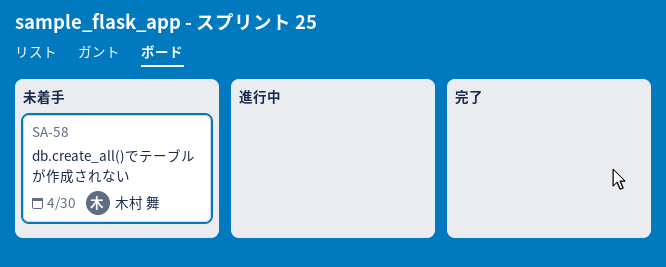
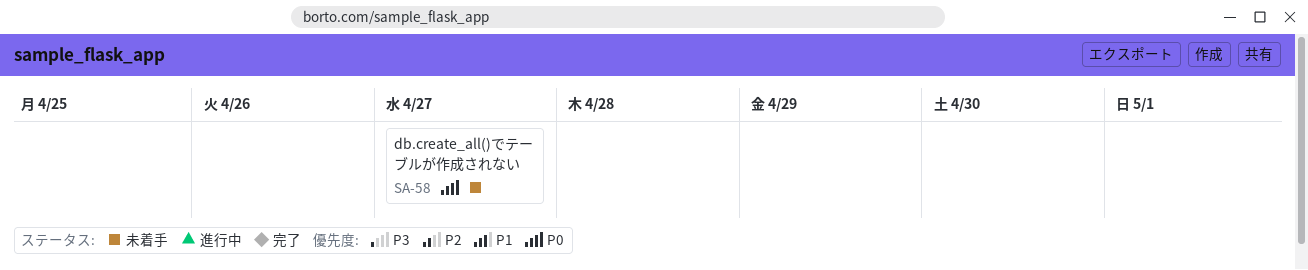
SA-58, due: Apr 30 -> Apr 27

